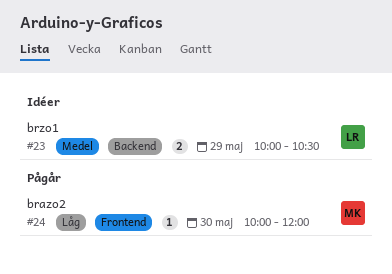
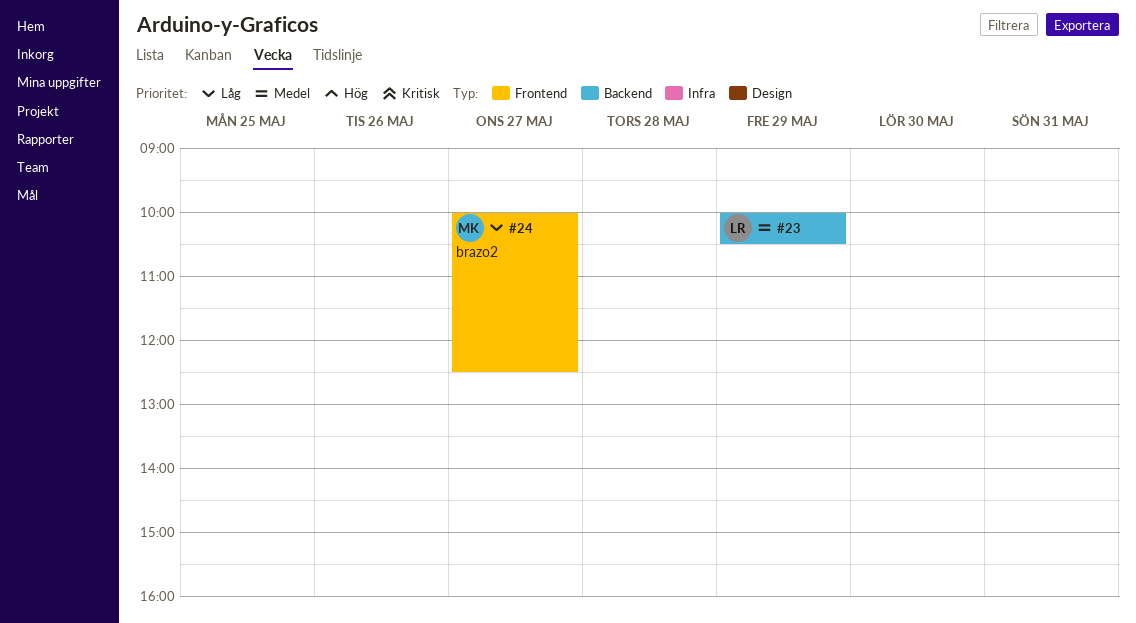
#24, day: May 30 -> May 27
#24, ends: 12:00 -> 12:30

